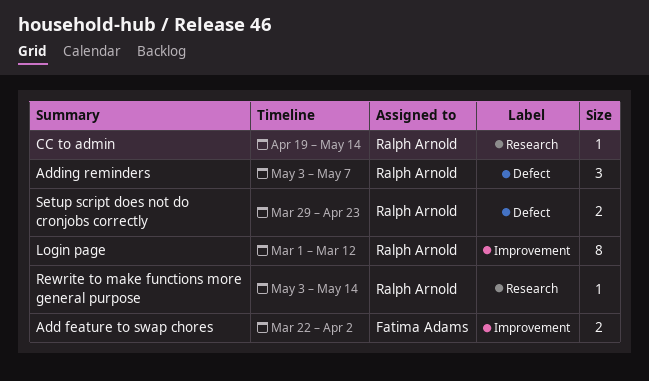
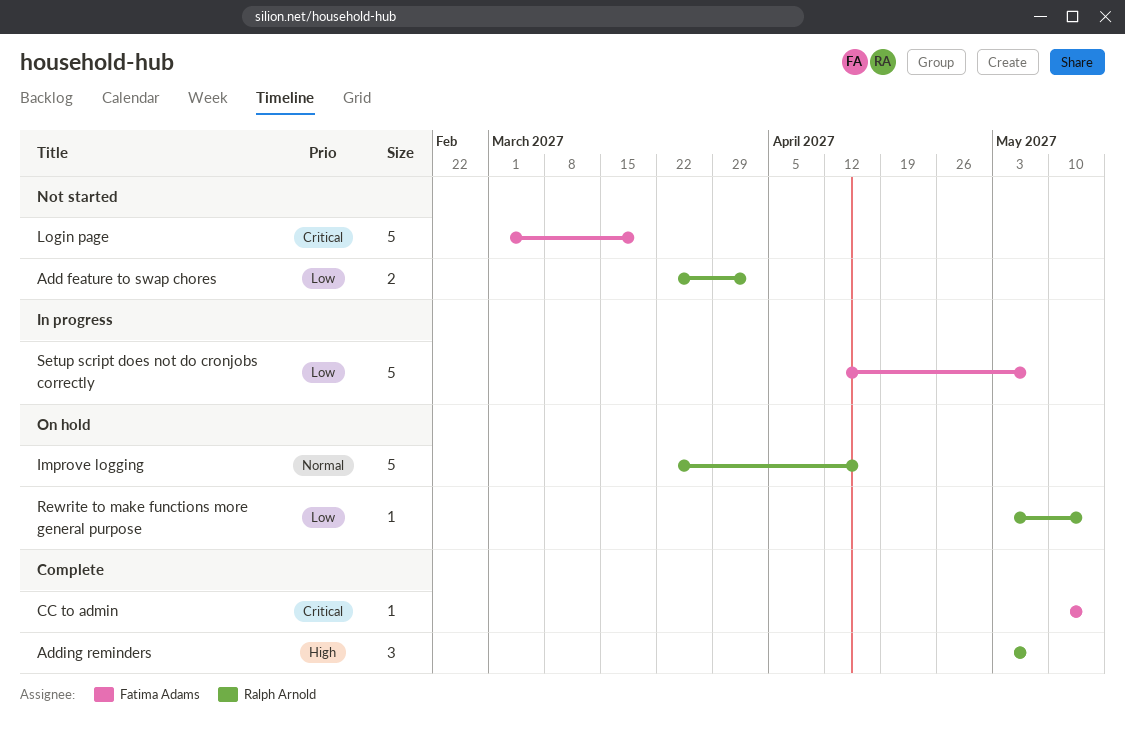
Add feature to swap chores, owner: Fatima Adams -> Ralph Arnold
CC to admin, owner: Ralph Arnold -> Fatima Adams
CC to admin, start: Apr 19 -> May 10
Improve logging: none -> present
Login page, owner: Ralph Arnold -> Fatima Adams
Login page, estimate: 8 -> 5
Login page, due: Mar 12 -> Mar 19
Setup script does not do cronjobs correctly, owner: Ralph Arnold -> Fatima Adams
Setup script does not do cronjobs correctly, estimate: 2 -> 5
Setup script does not do cronjobs correctly, start: Mar 29 -> Apr 12
Setup script does not do cronjobs correctly, due: Apr 23 -> May 7

